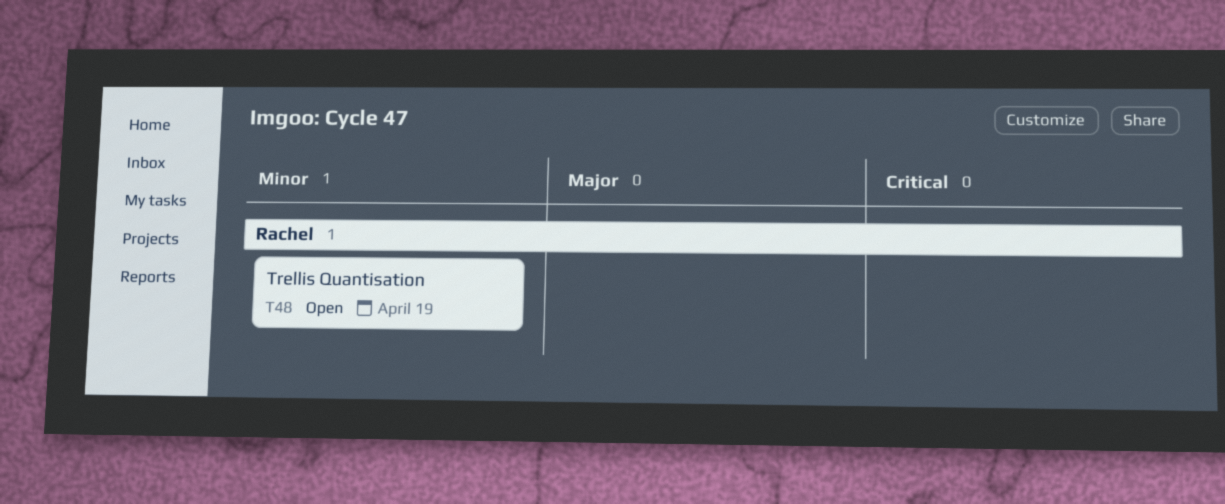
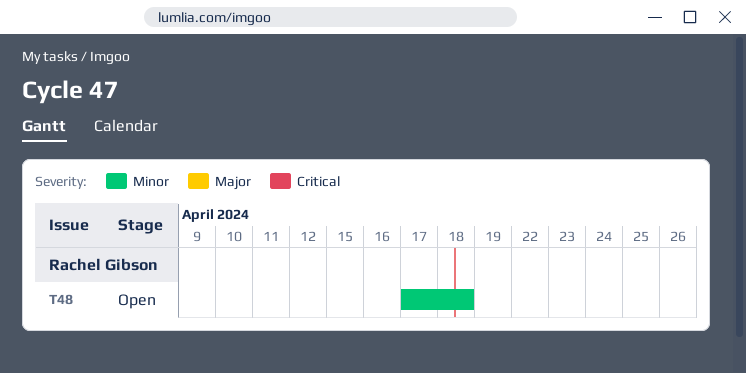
T48, due: Apr 19 -> Apr 18

